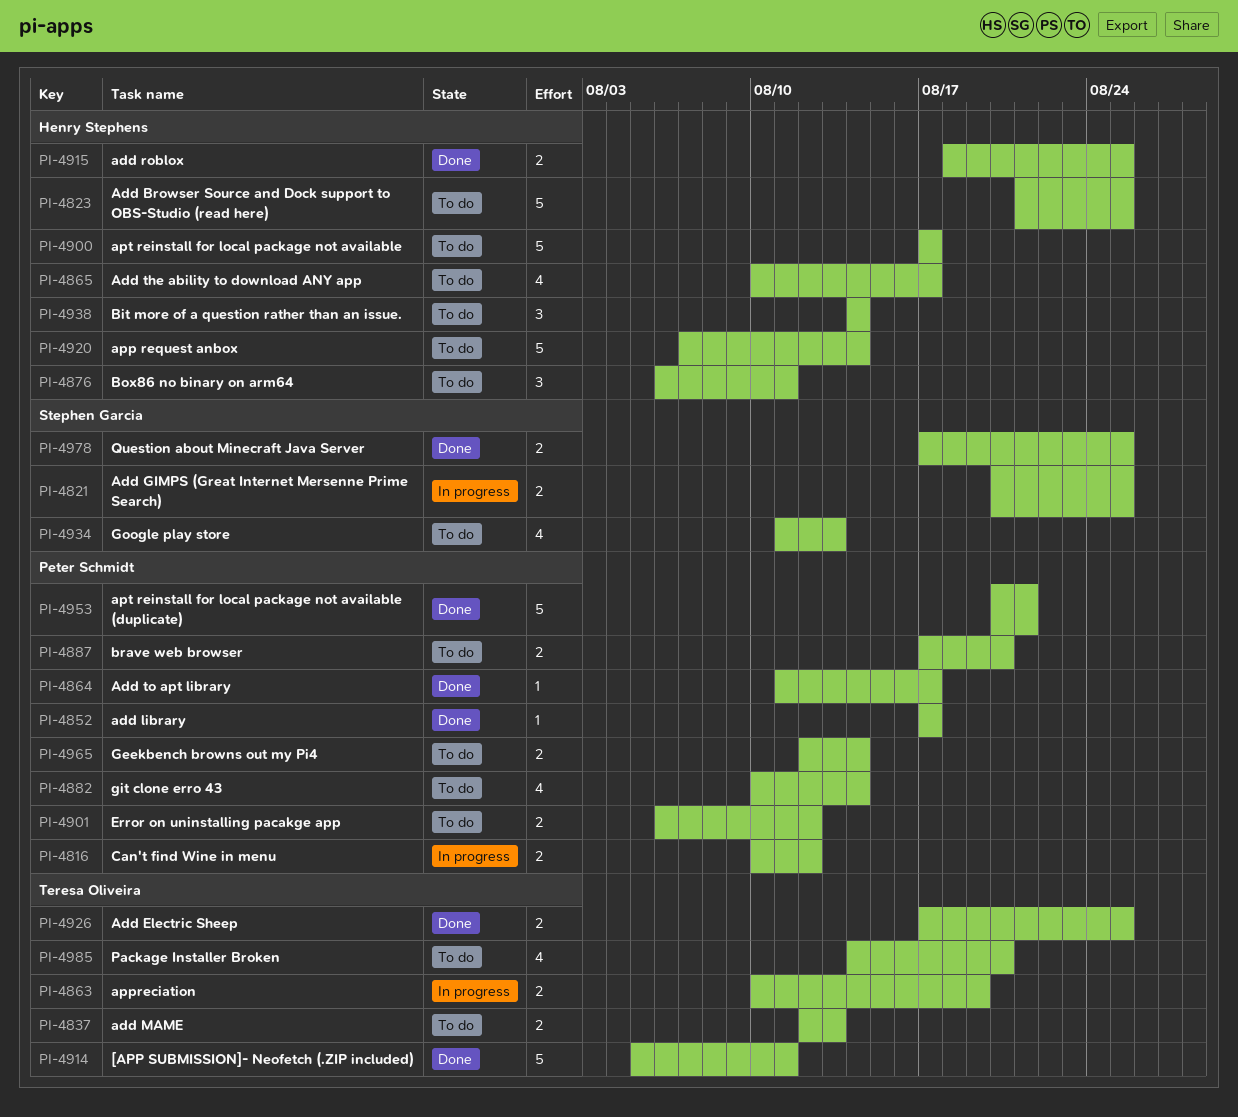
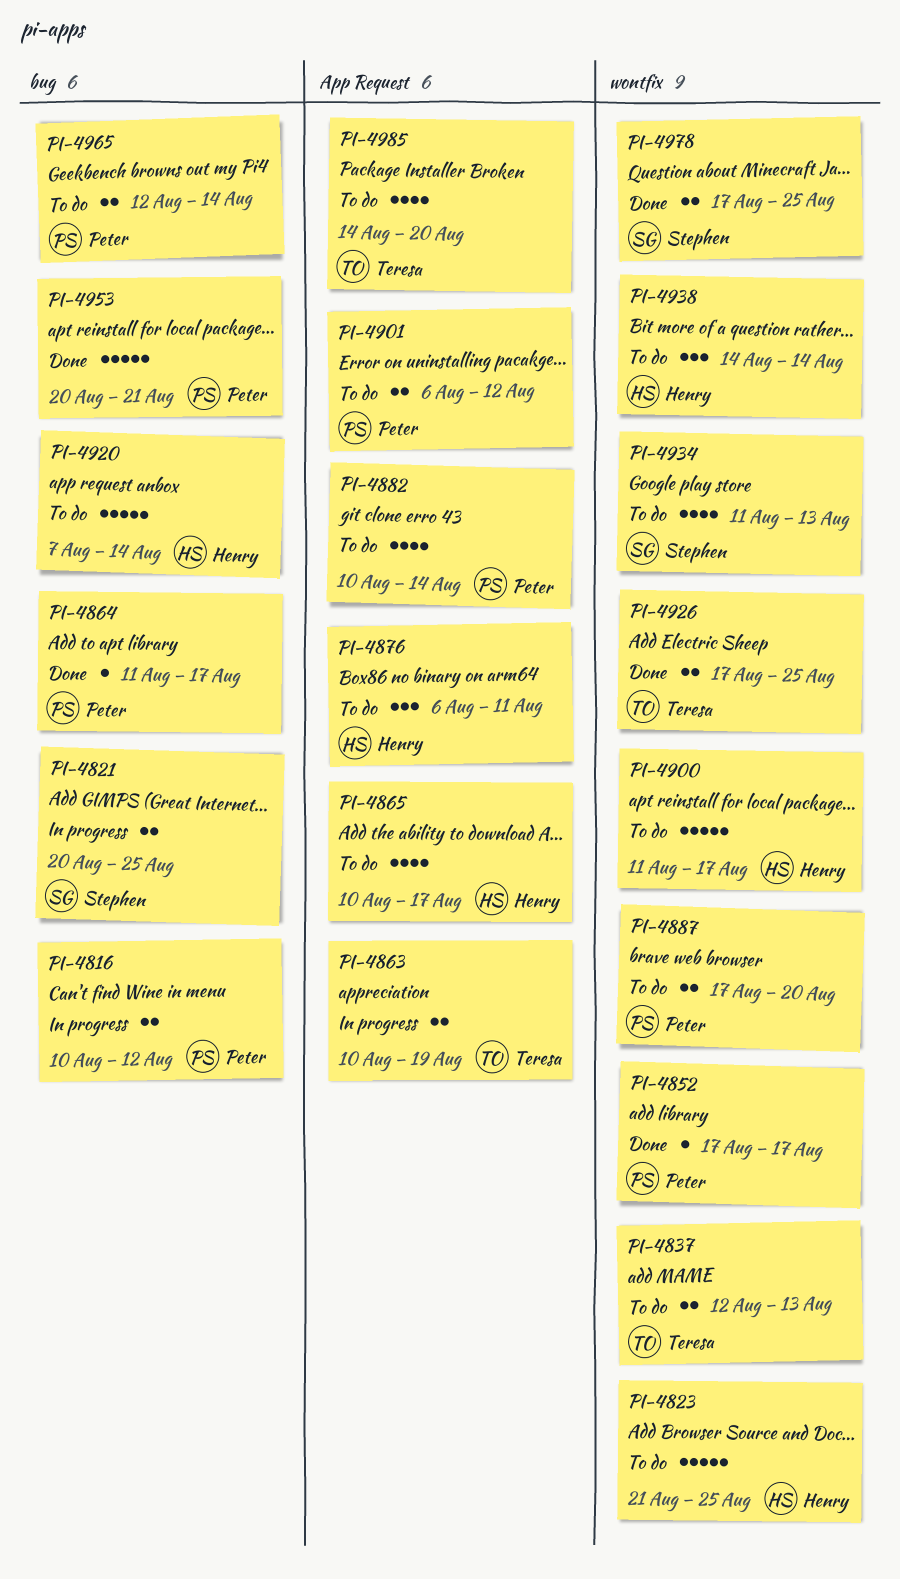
PI-4900, start: Aug 17 -> Aug 11
PI-4914: present -> none
PI-4915: present -> none

